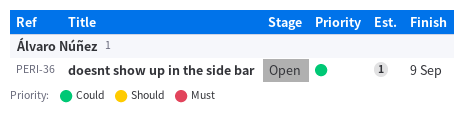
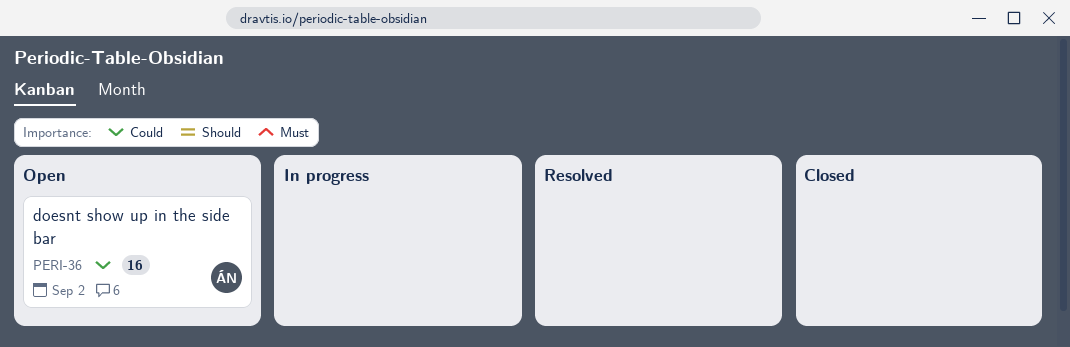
PERI-36, estimate: 1 -> 16
PERI-36, due: Sep 9 -> Sep 2

